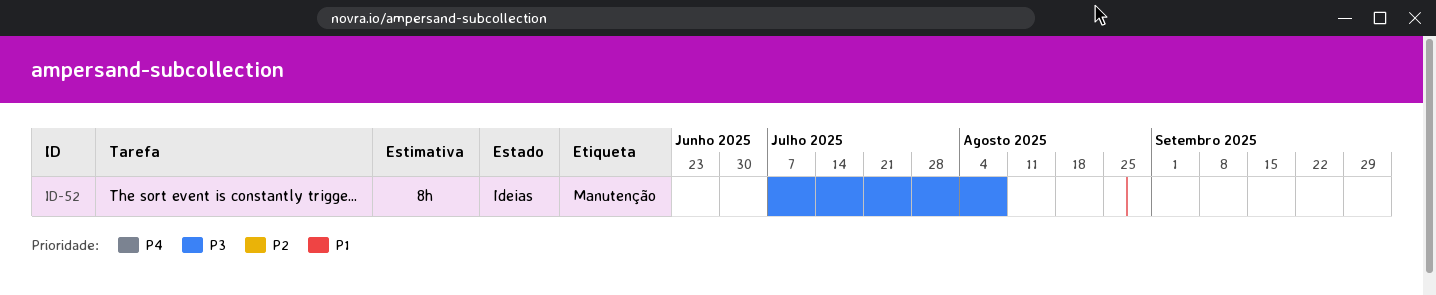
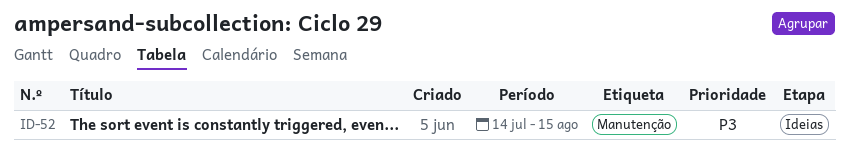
ID-52, start: Jul 7 -> Jul 14
ID-52, due: Aug 8 -> Aug 15

